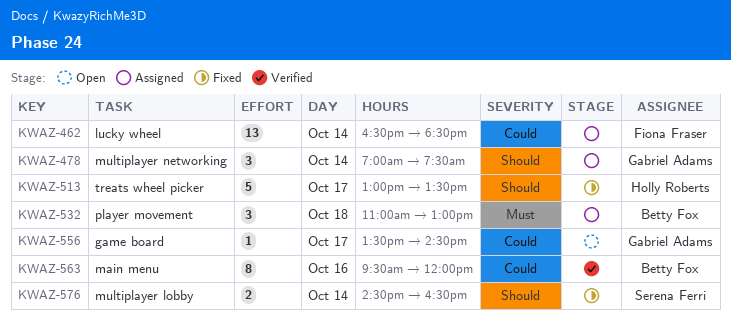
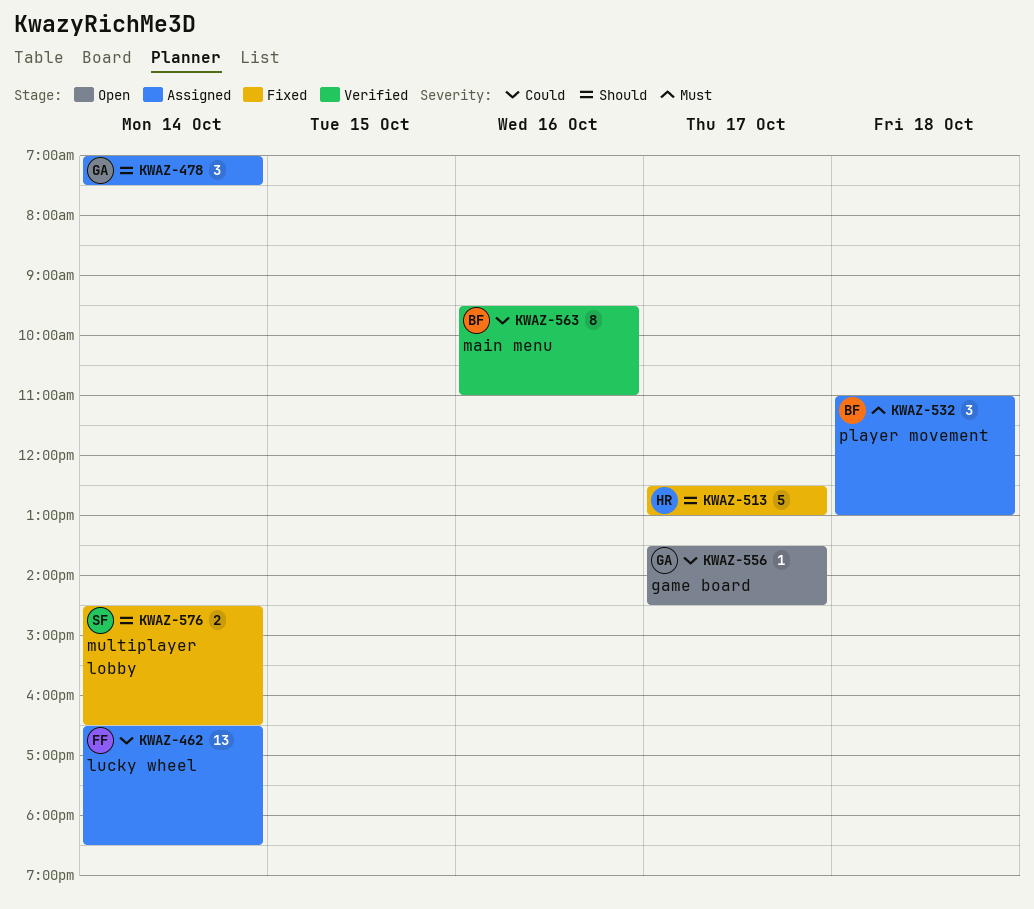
KWAZ-513, begins: 13:00 -> 12:30
KWAZ-513, ends: 13:30 -> 13:00
KWAZ-563, ends: 12:00 -> 11:00

